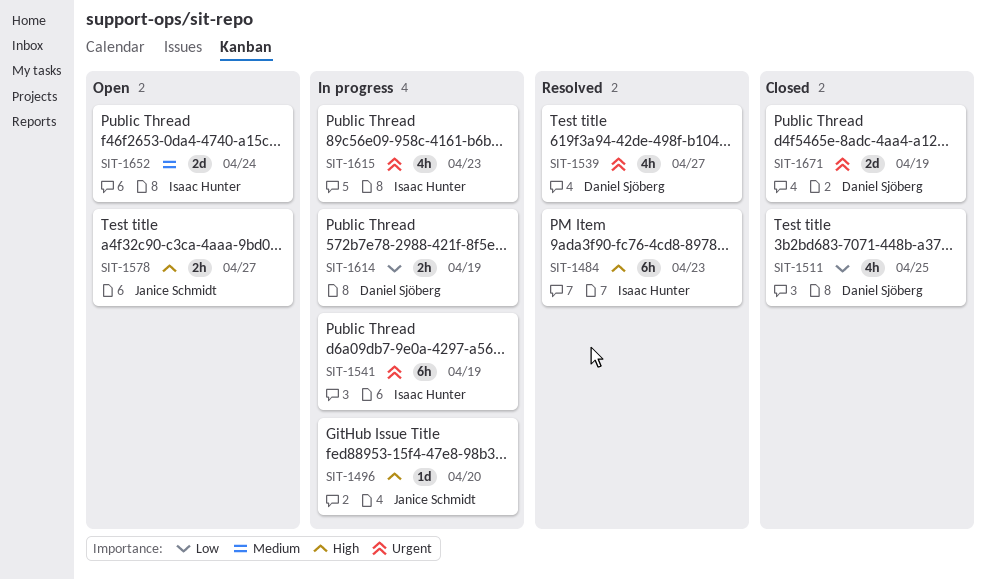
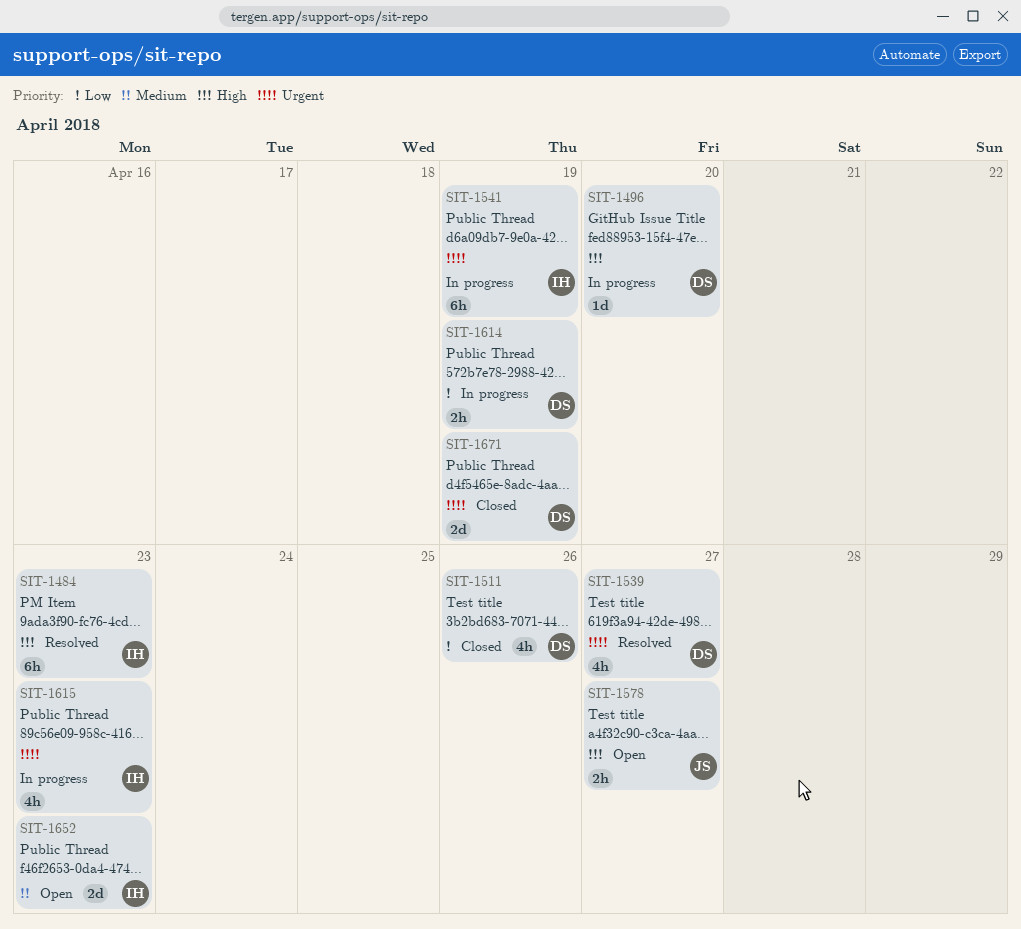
SIT-1496, owner: Janice Schmidt -> Daniel Sjöberg
SIT-1511, due: Apr 25 -> Apr 26
SIT-1652, due: Apr 24 -> Apr 23

